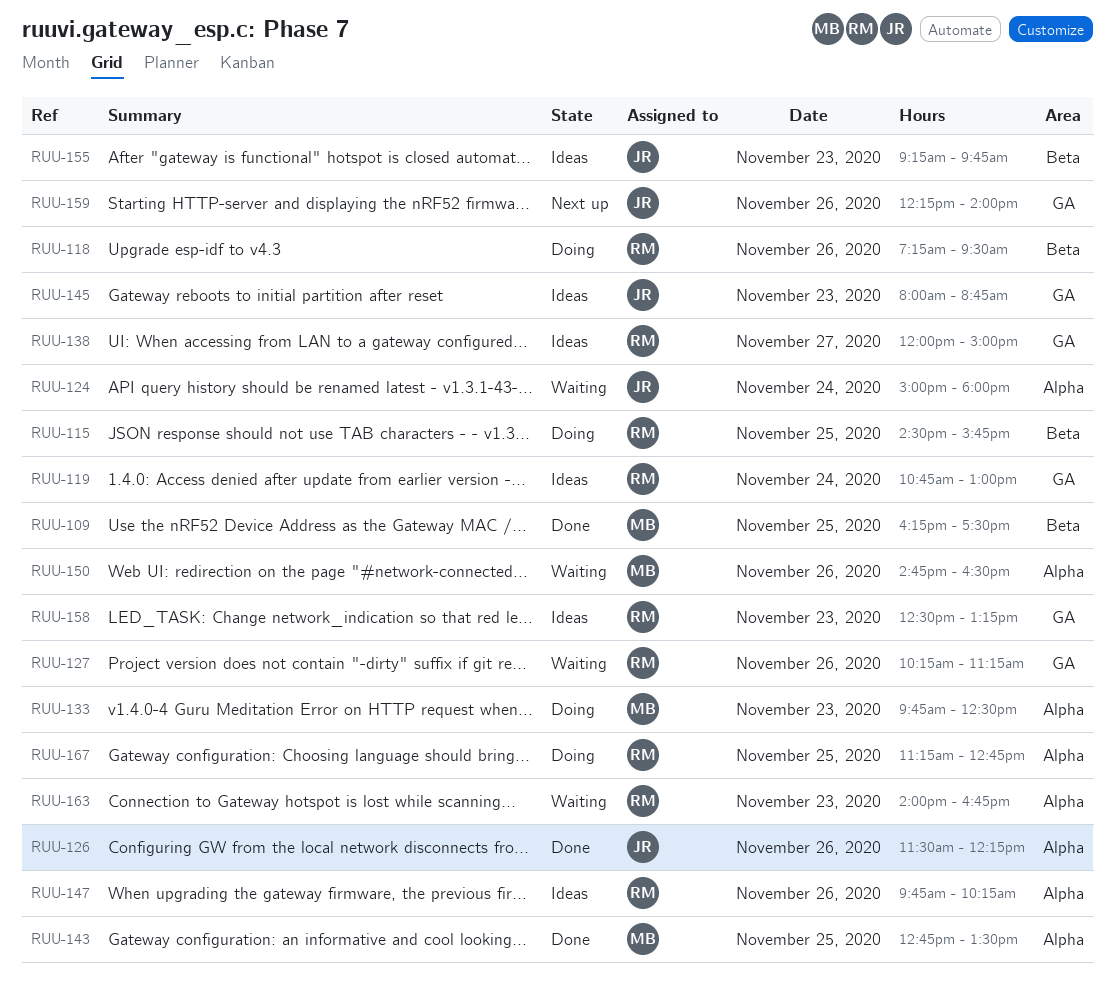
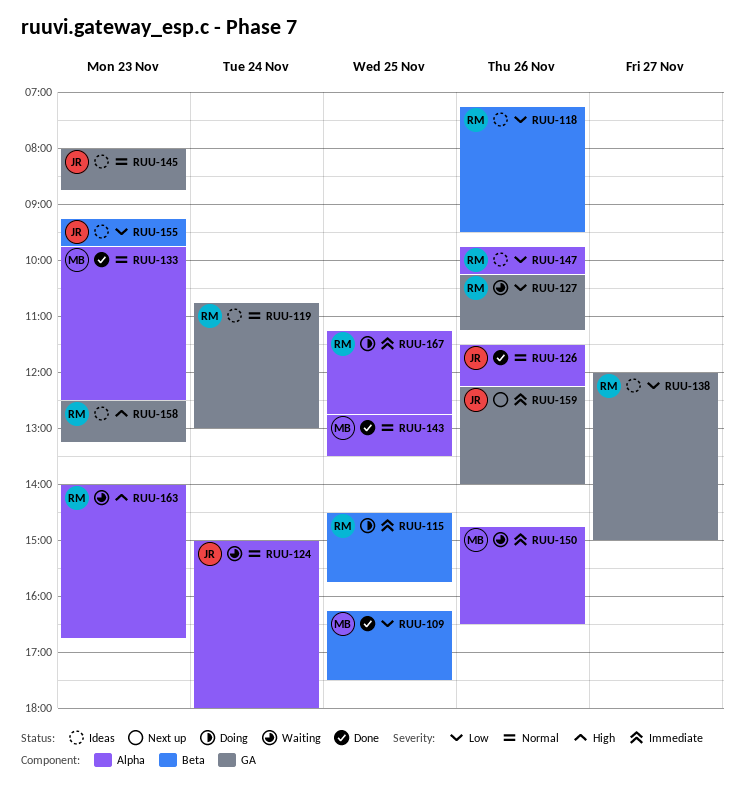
RUU-118, status: Doing -> Ideas
RUU-133, status: Doing -> Done

